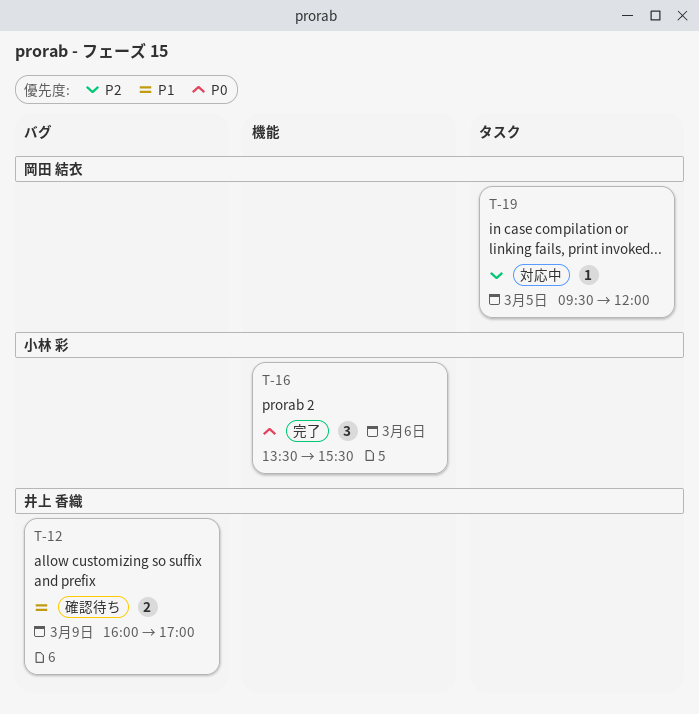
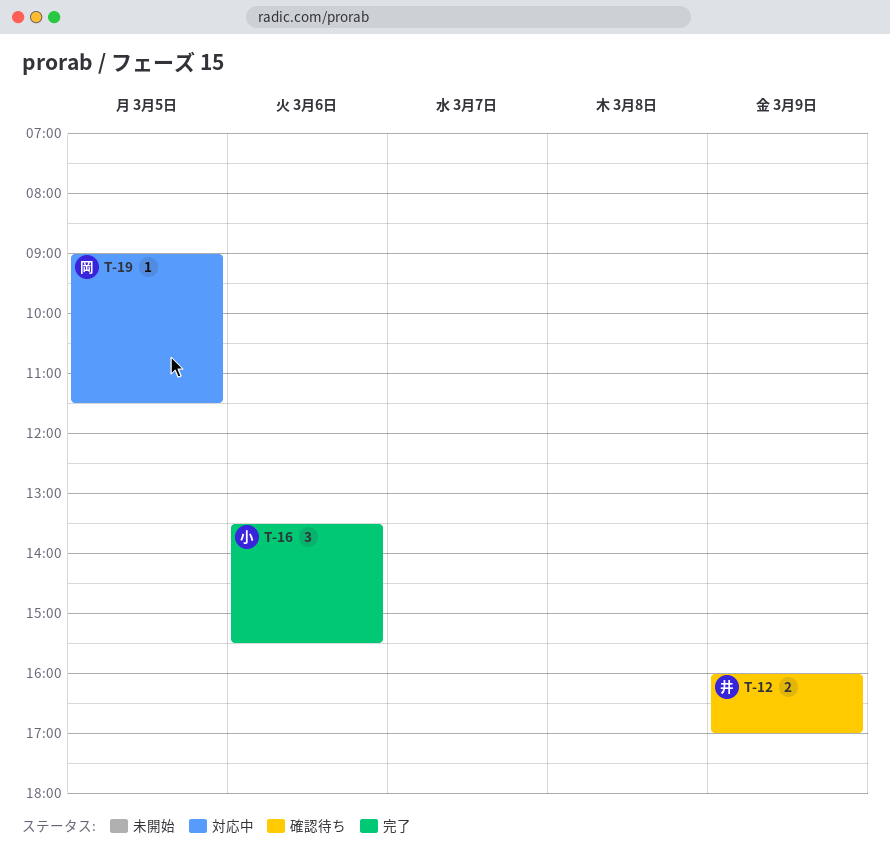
T-19, begins: 09:30 -> 09:00
T-19, ends: 12:00 -> 11:30

